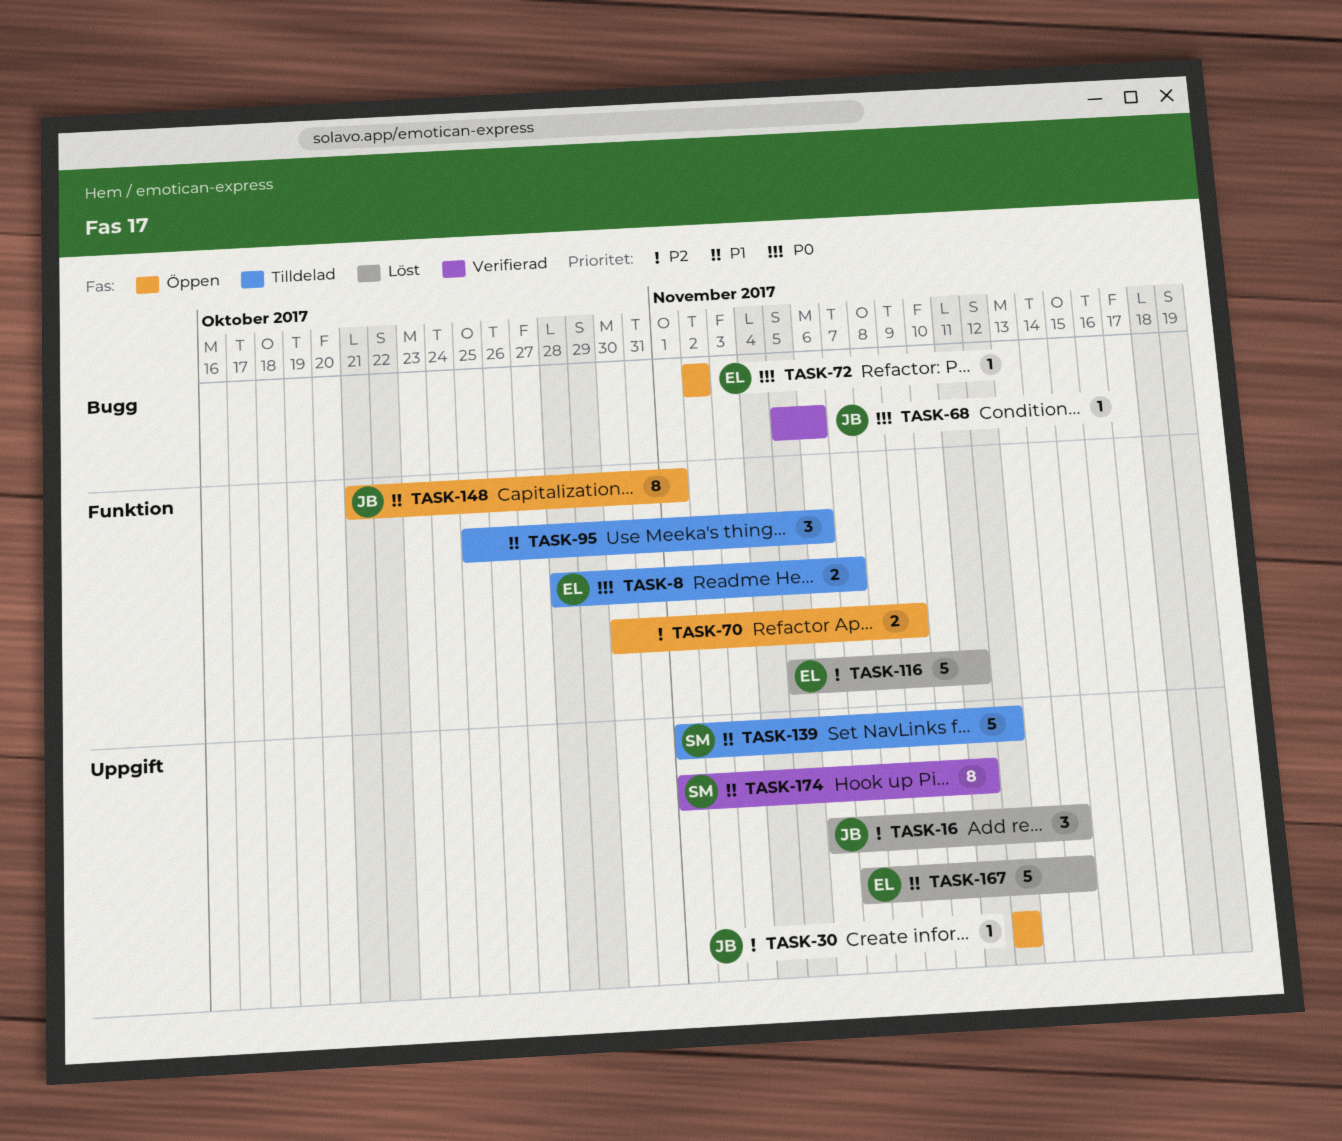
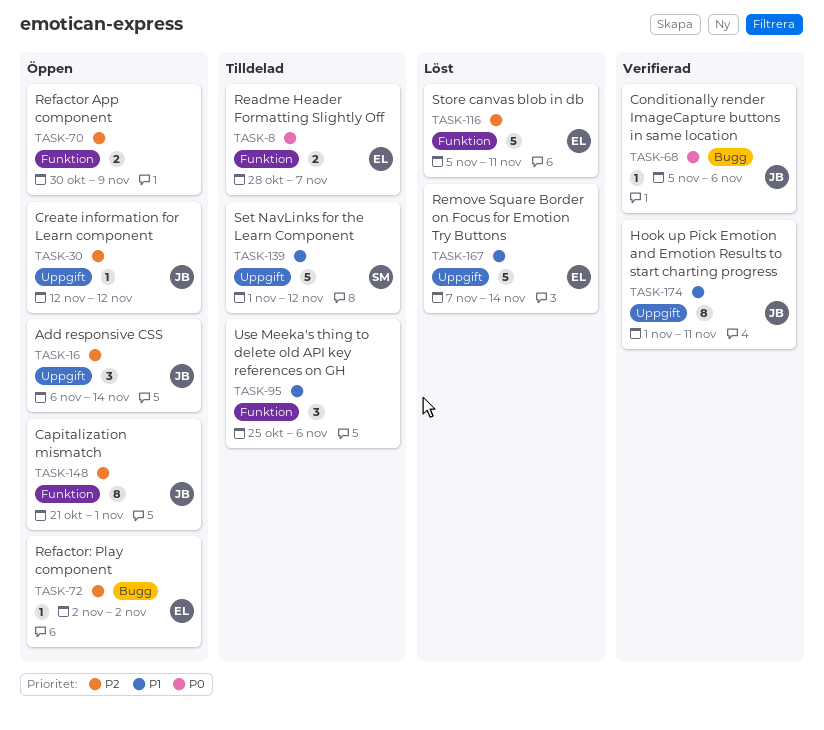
TASK-16, status: Löst -> Öppen
TASK-72, priority: P0 -> P2
TASK-148, priority: P1 -> P2
TASK-174, owner: SM -> JB

